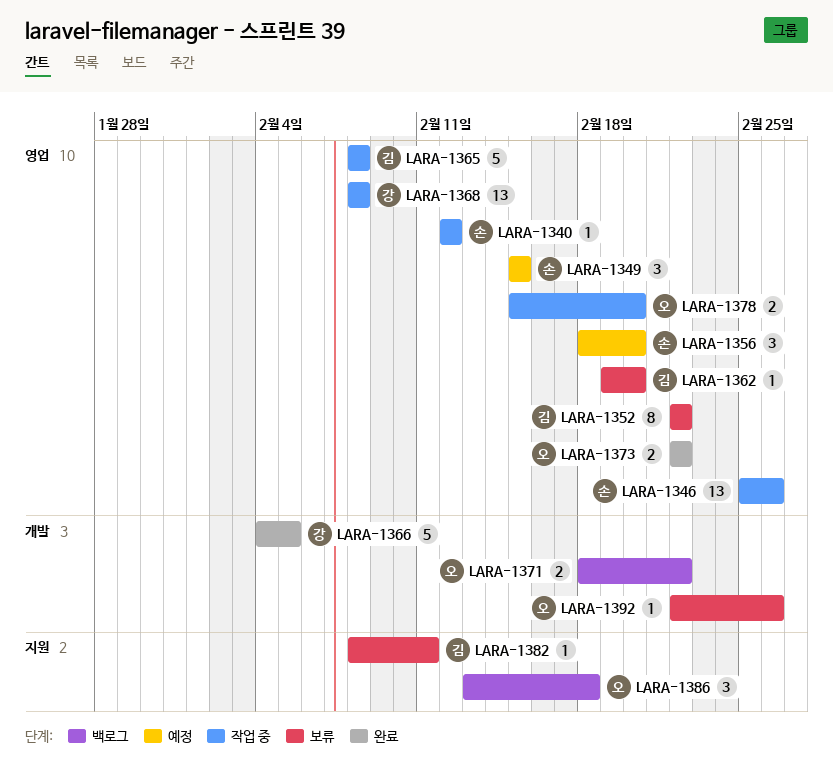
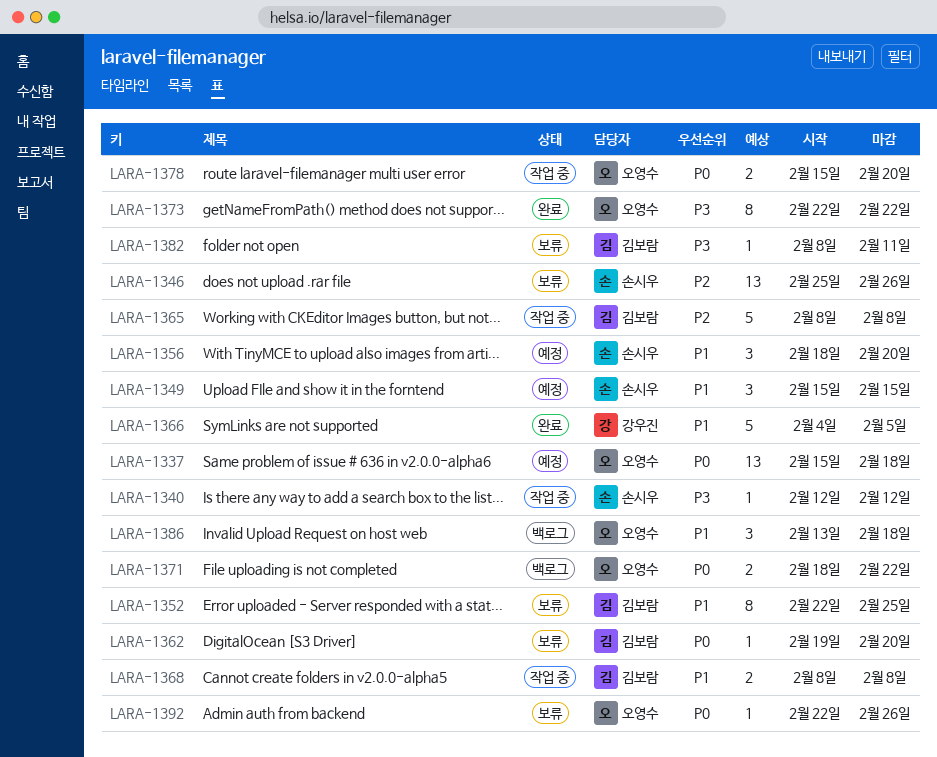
LARA-1337: none -> present
LARA-1346, status: 작업 중 -> 보류
LARA-1352, due: Feb 22 -> Feb 25
LARA-1368, owner: 강우진 -> 김보람
LARA-1368, estimate: 13 -> 2
LARA-1373, estimate: 2 -> 8

